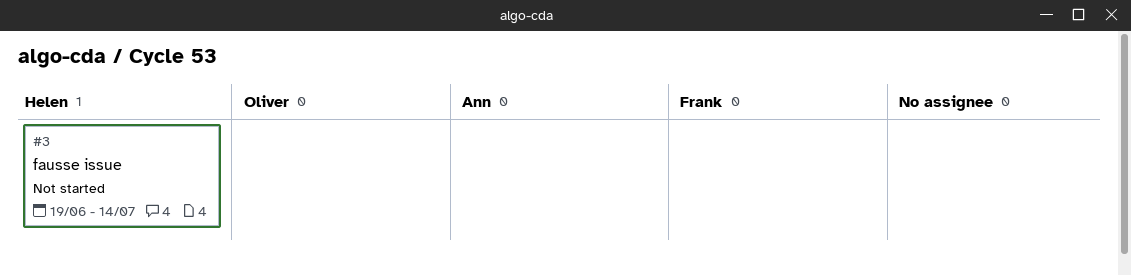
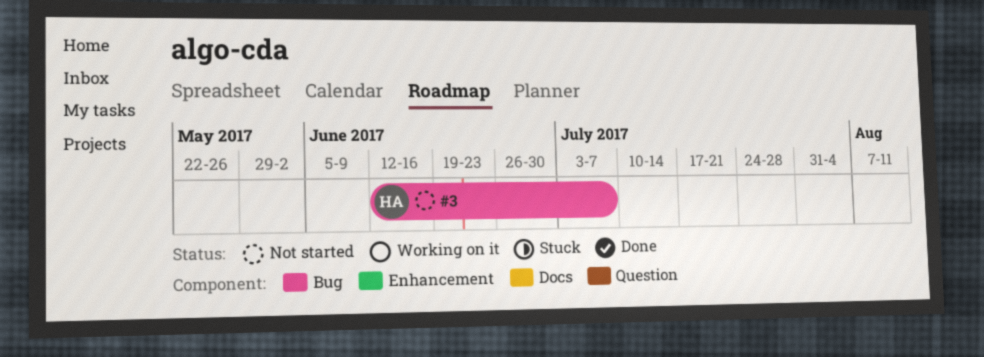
#3, start: Jun 19 -> Jun 12
#3, due: Jul 14 -> Jul 7

